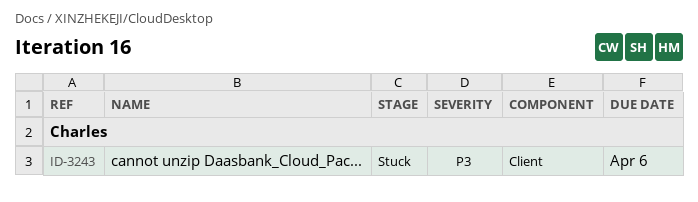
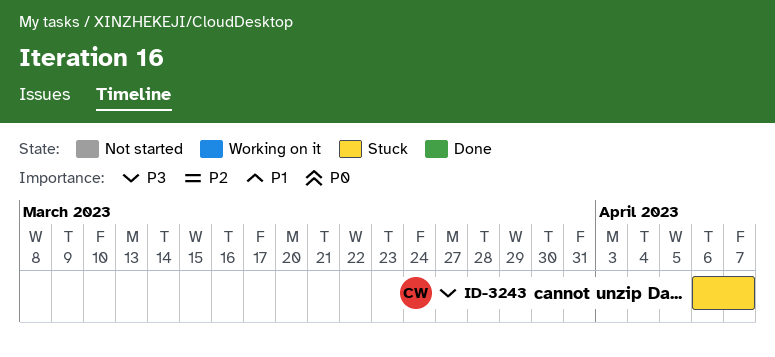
ID-3243, due: Apr 6 -> Apr 7

